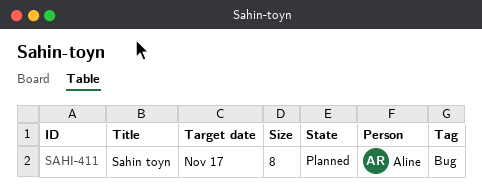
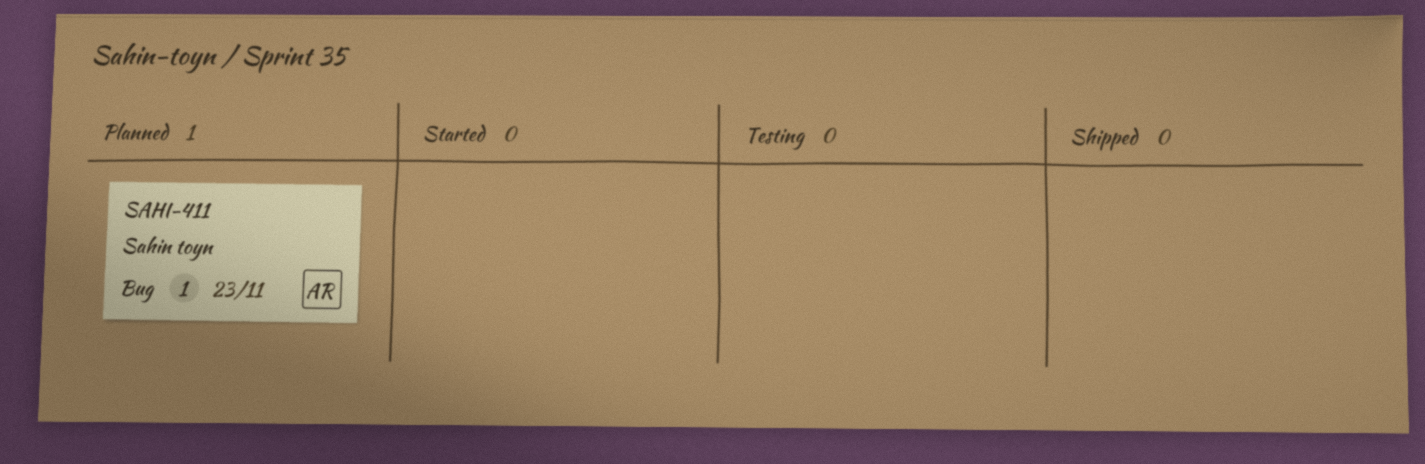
SAHI-411, estimate: 8 -> 1
SAHI-411, due: Nov 17 -> Nov 23

